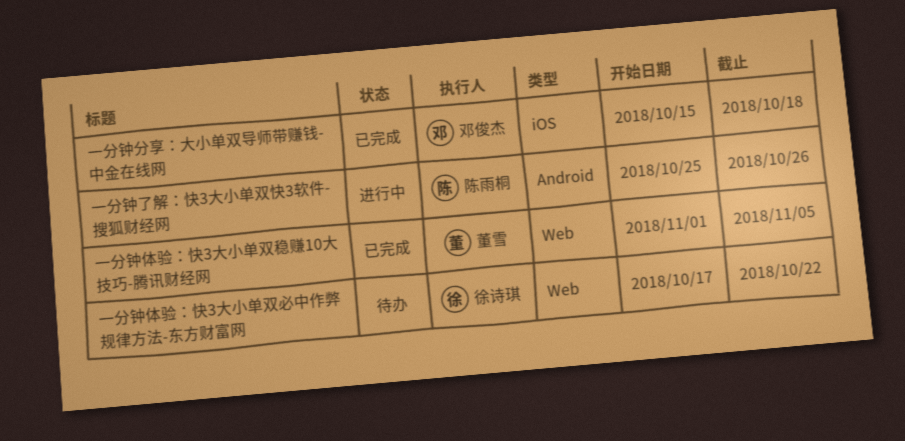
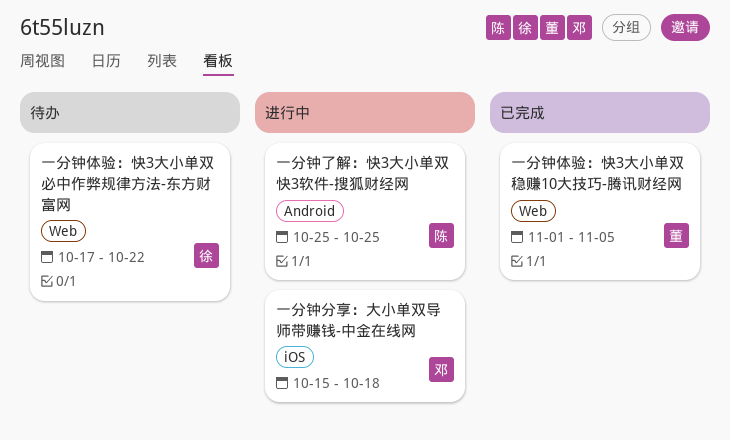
一分钟了解：快3大小单双快3软件-搜狐财经网, due: Oct 26 -> Oct 25
一分钟分享：大小单双导师带赚钱-中金在线网, status: 已完成 -> 进行中

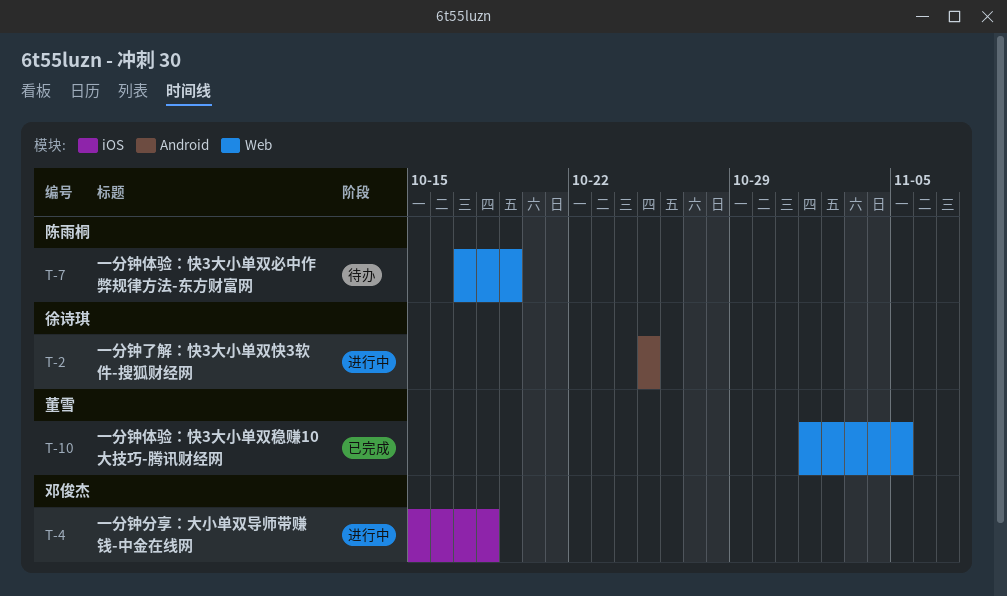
一分钟了解：快3大小单双快3软件-搜狐财经网, owner: 陈雨桐 -> 徐诗琪
一分钟体验：快3大小单双必中作弊规律方法-东方财富网, owner: 徐诗琪 -> 陈雨桐
一分钟体验：快3大小单双必中作弊规律方法-东方财富网, due: Oct 22 -> Oct 19

